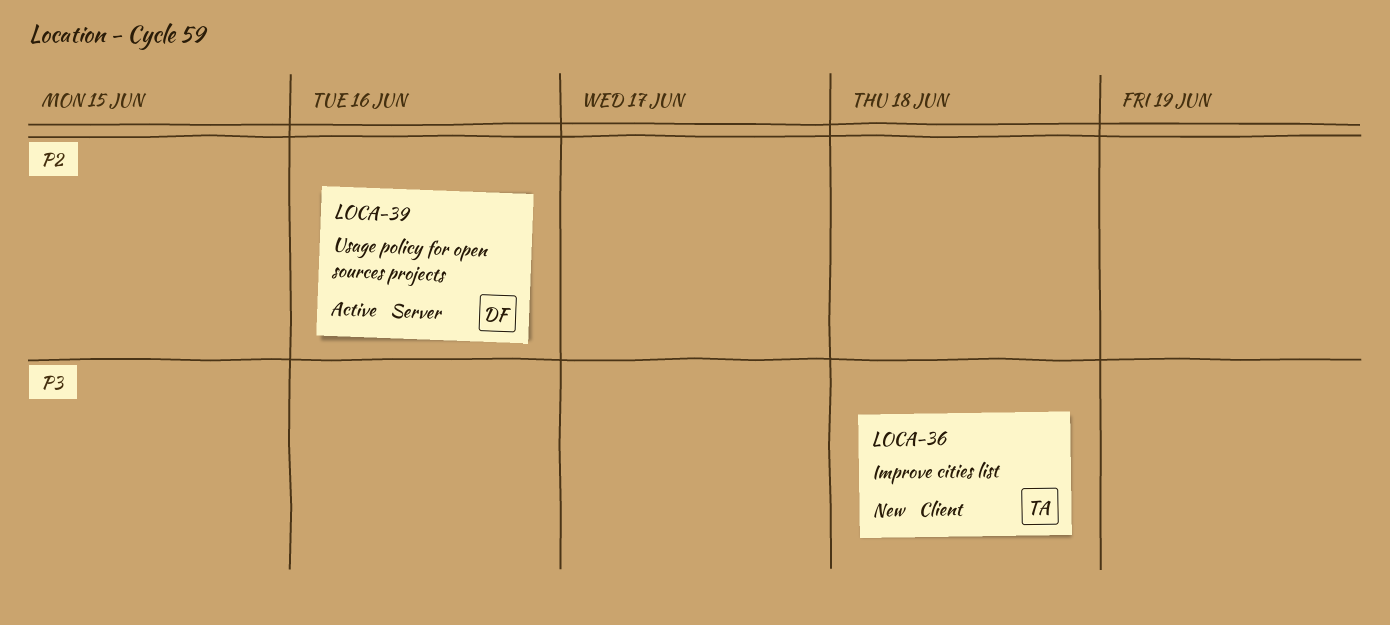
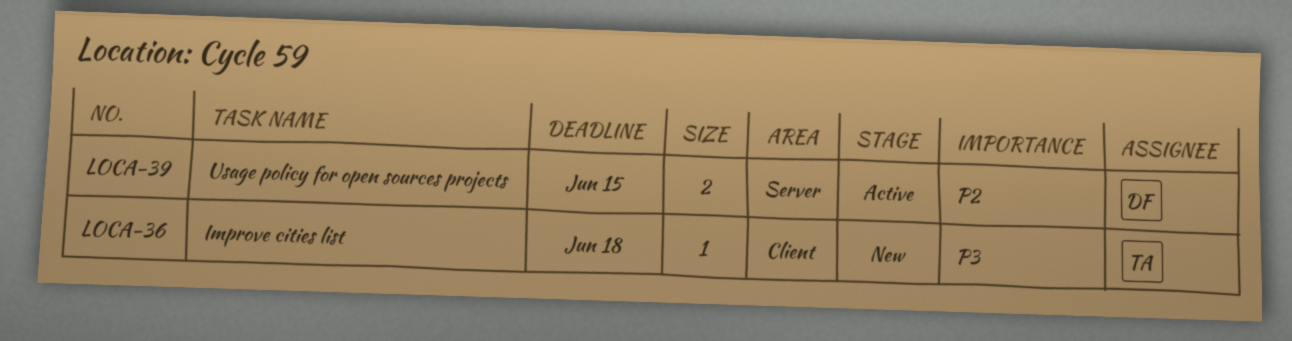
LOCA-39, due: Jun 16 -> Jun 15

